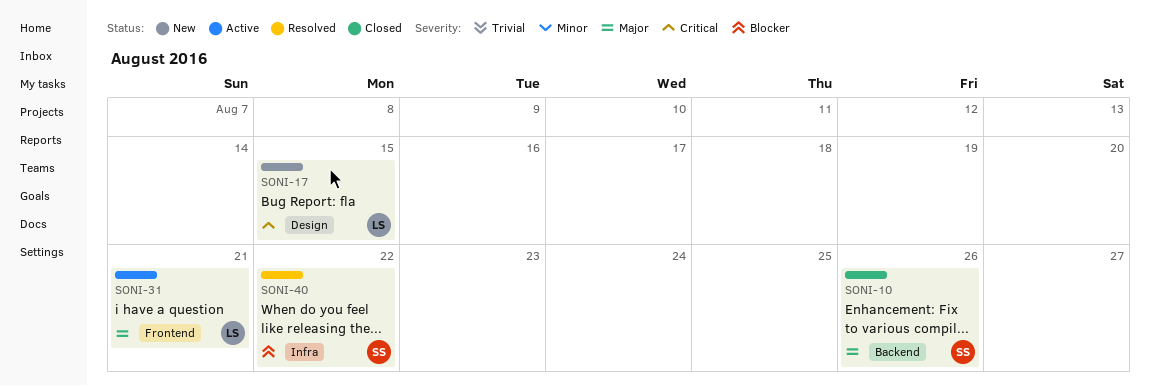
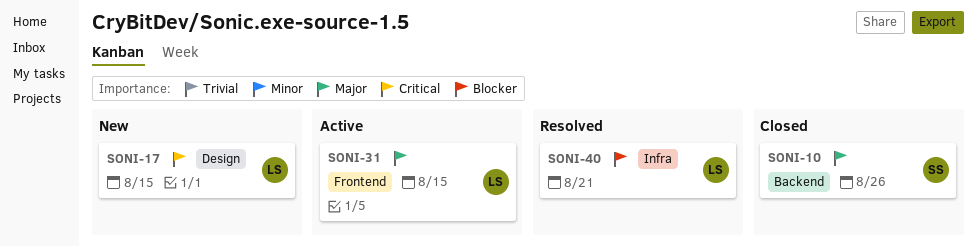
SONI-31, due: Aug 21 -> Aug 15
SONI-40, owner: SS -> LS
SONI-40, due: Aug 22 -> Aug 21

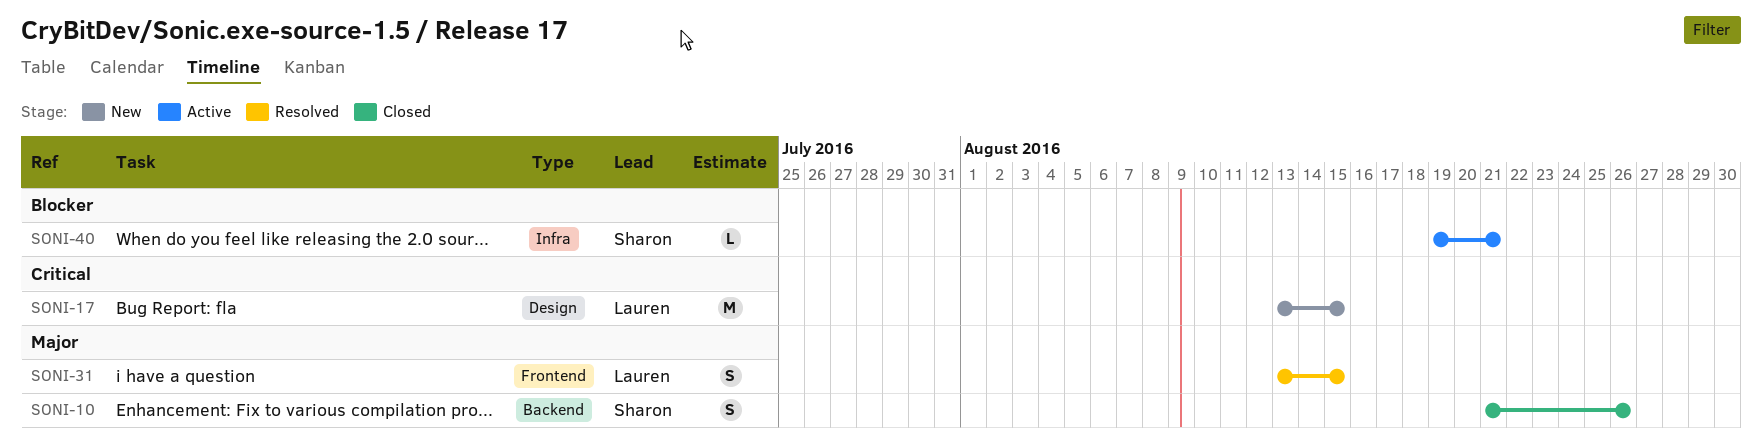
SONI-31, status: Active -> Resolved
SONI-40, status: Resolved -> Active
SONI-40, owner: Lauren -> Sharon

